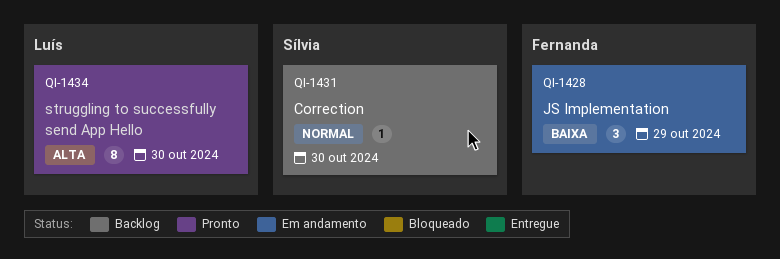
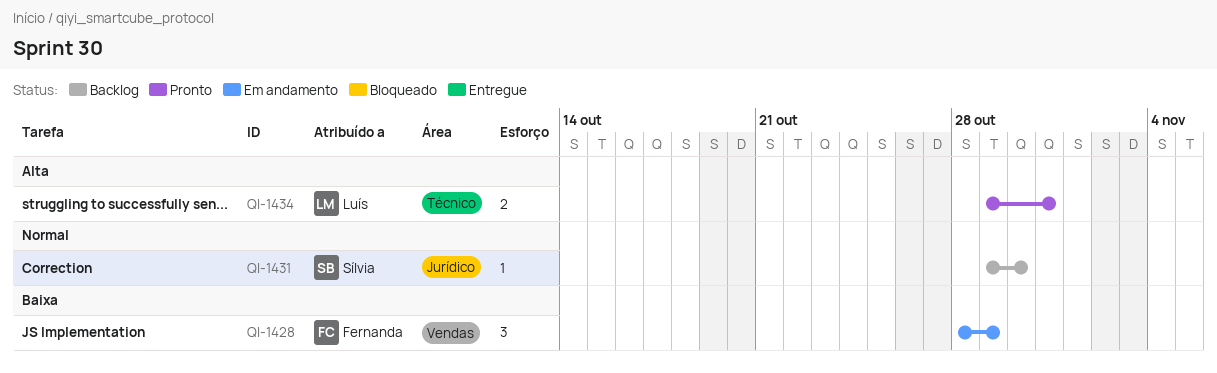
QI-1434, estimate: 8 -> 2
QI-1434, due: Oct 30 -> Oct 31

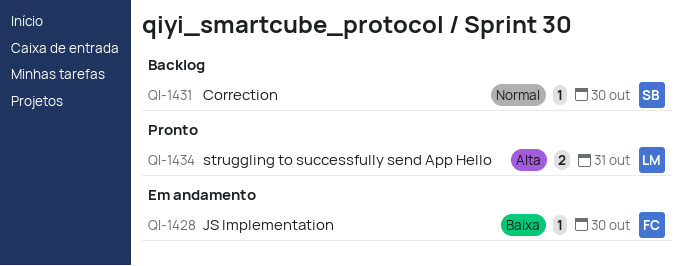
QI-1428, estimate: 3 -> 1
QI-1428, due: Oct 29 -> Oct 30

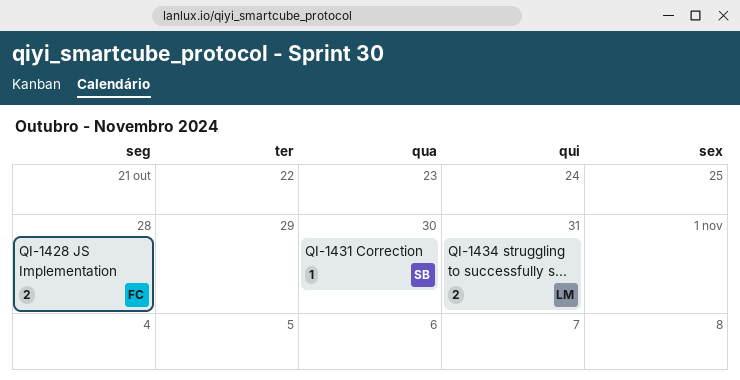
QI-1428, estimate: 1 -> 2
QI-1428, due: Oct 30 -> Oct 28

